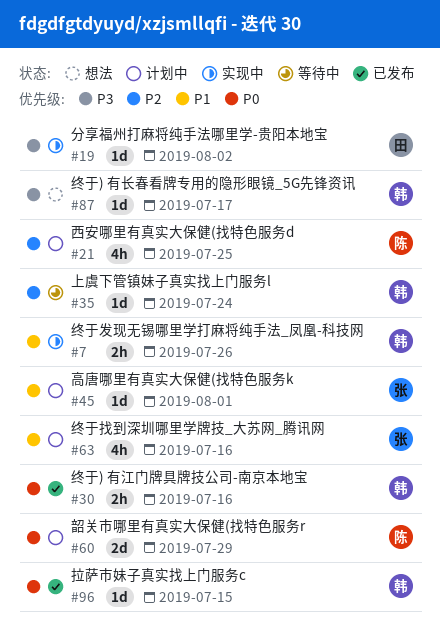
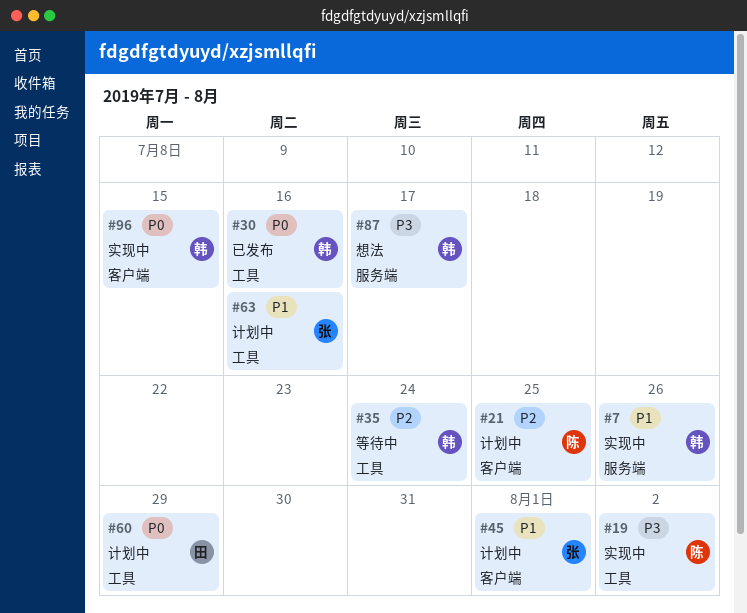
#19, owner: 田 -> 陈
#60, owner: 陈 -> 田
#96, status: 已发布 -> 实现中

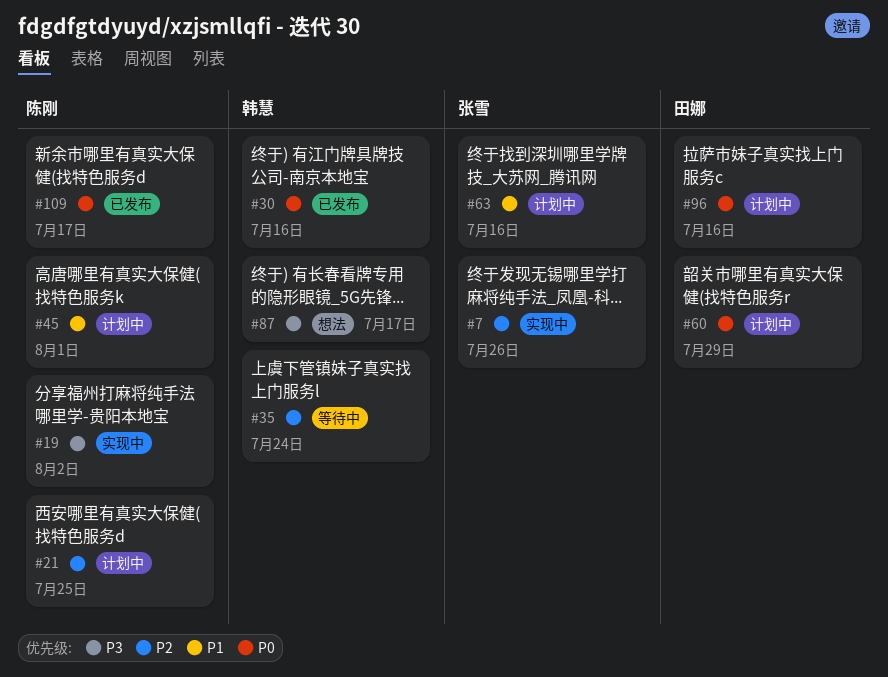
#7, owner: 韩慧 -> 张雪
#7, priority: P1 -> P2
#45, owner: 张雪 -> 陈刚
#96, status: 实现中 -> 计划中
#96, owner: 韩慧 -> 田娜
#96, due: Jul 15 -> Jul 16
#109: none -> present

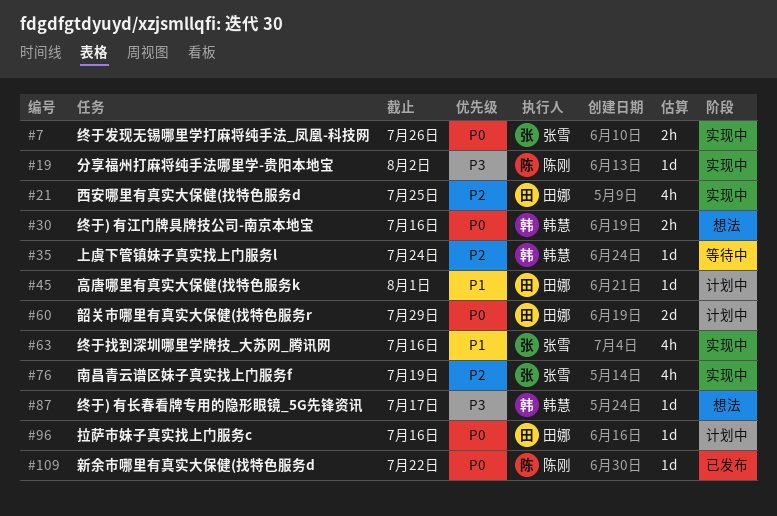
#7, priority: P2 -> P0
#21, status: 计划中 -> 实现中
#21, owner: 陈刚 -> 田娜
#30, status: 已发布 -> 想法
#45, owner: 陈刚 -> 田娜
#63, status: 计划中 -> 实现中
#76: none -> present
#109, due: Jul 17 -> Jul 22

